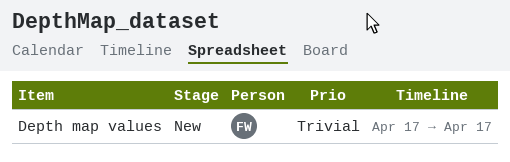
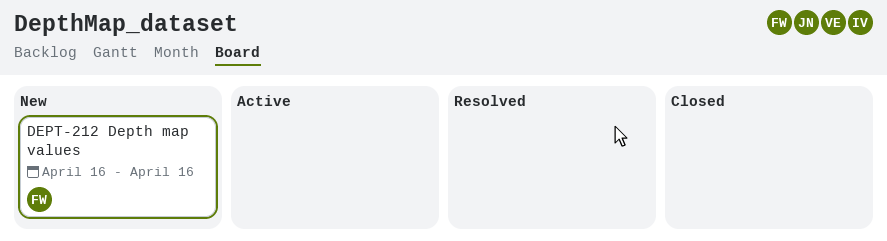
Depth map values, start: Apr 17 -> Apr 16
Depth map values, due: Apr 17 -> Apr 16

